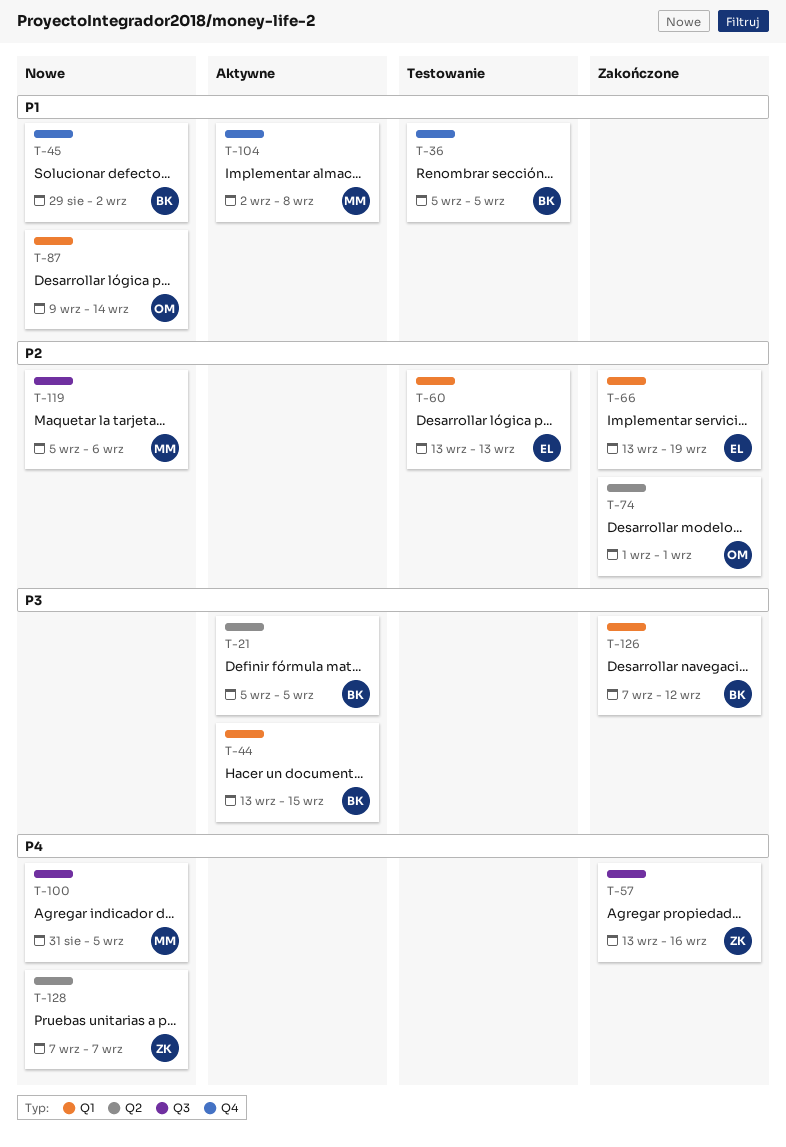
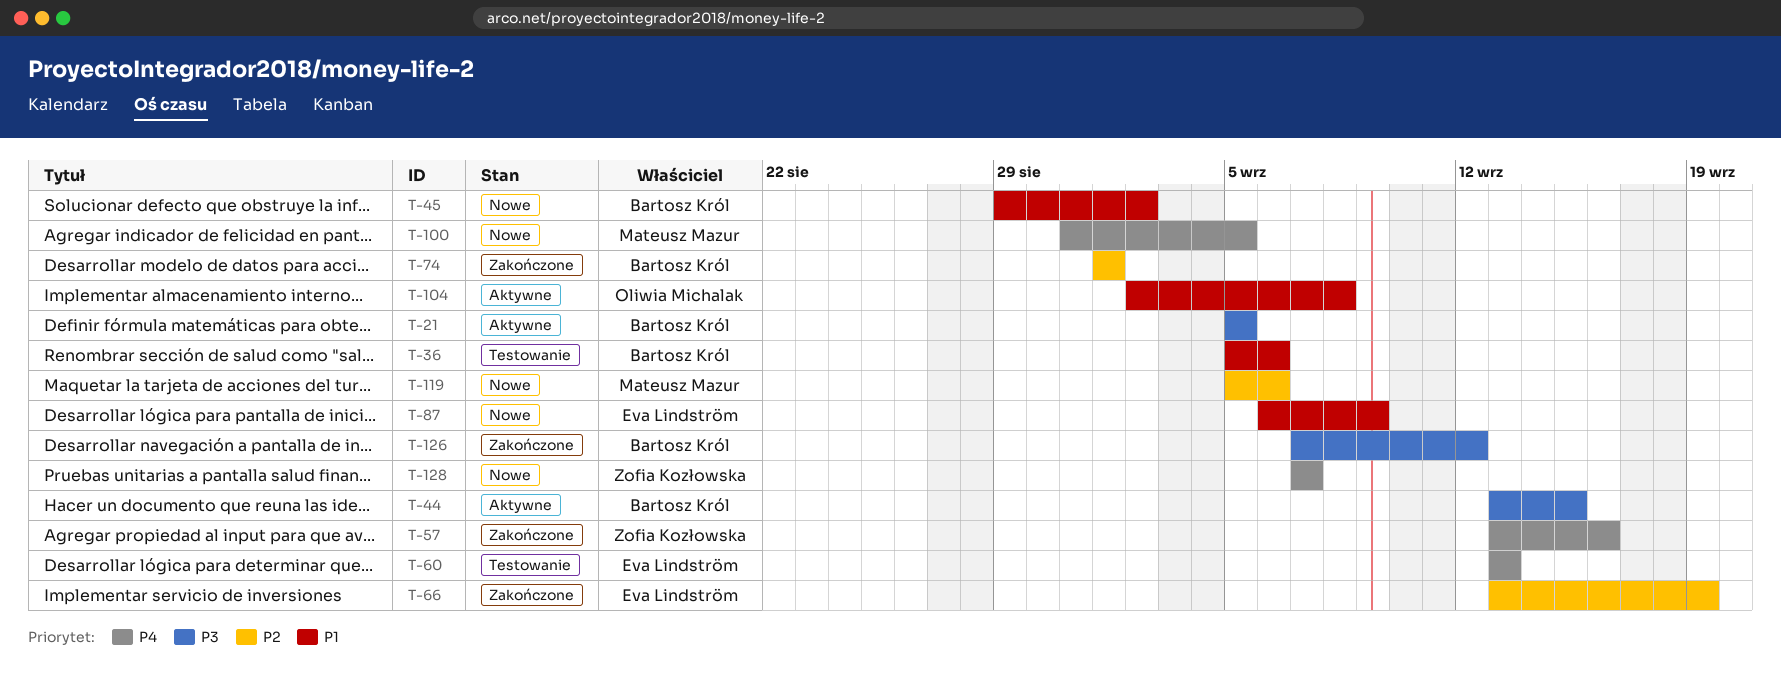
T-36, due: Sep 5 -> Sep 6
T-60, priority: P2 -> P4
T-74, owner: Oliwia Michalak -> Bartosz Król
T-87, owner: Oliwia Michalak -> Eva Lindström
T-87, start: Sep 9 -> Sep 6
T-87, due: Sep 14 -> Sep 9
T-104, owner: Mateusz Mazur -> Oliwia Michalak

